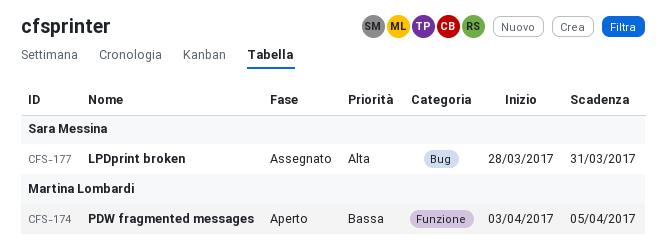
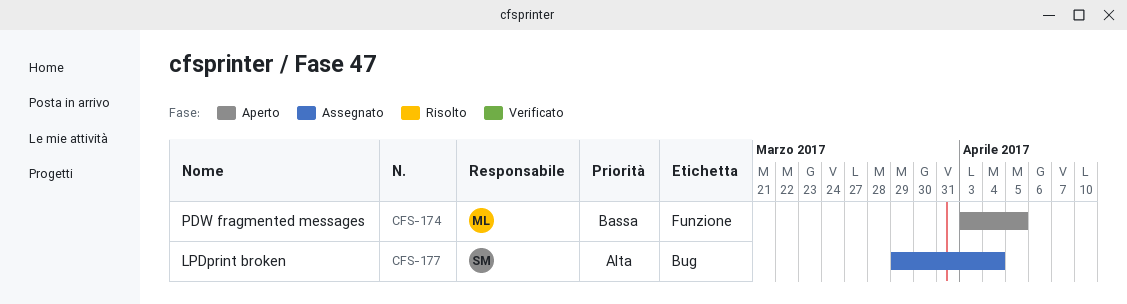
CFS-177, start: Mar 28 -> Mar 29
CFS-177, due: Mar 31 -> Apr 4

